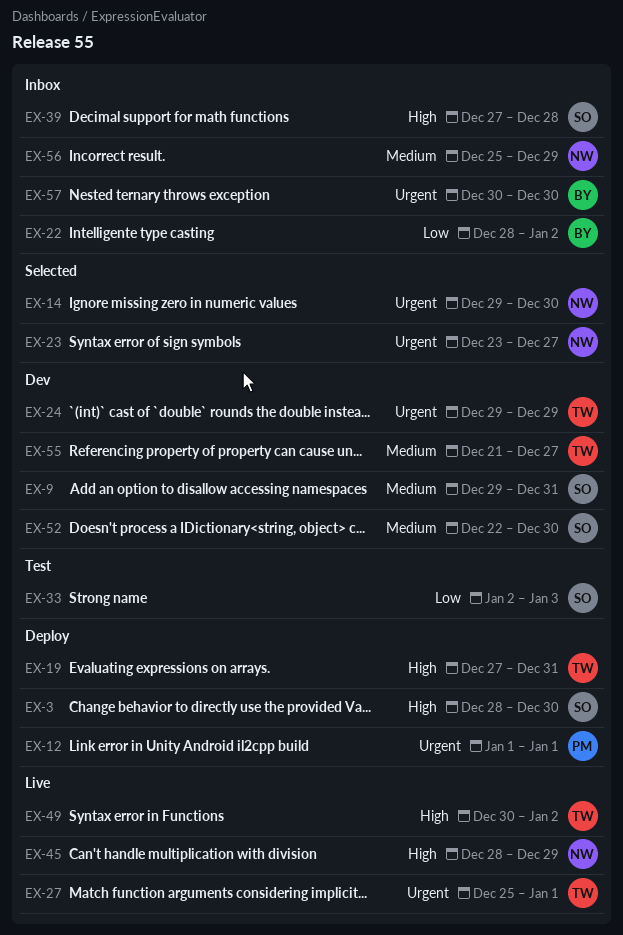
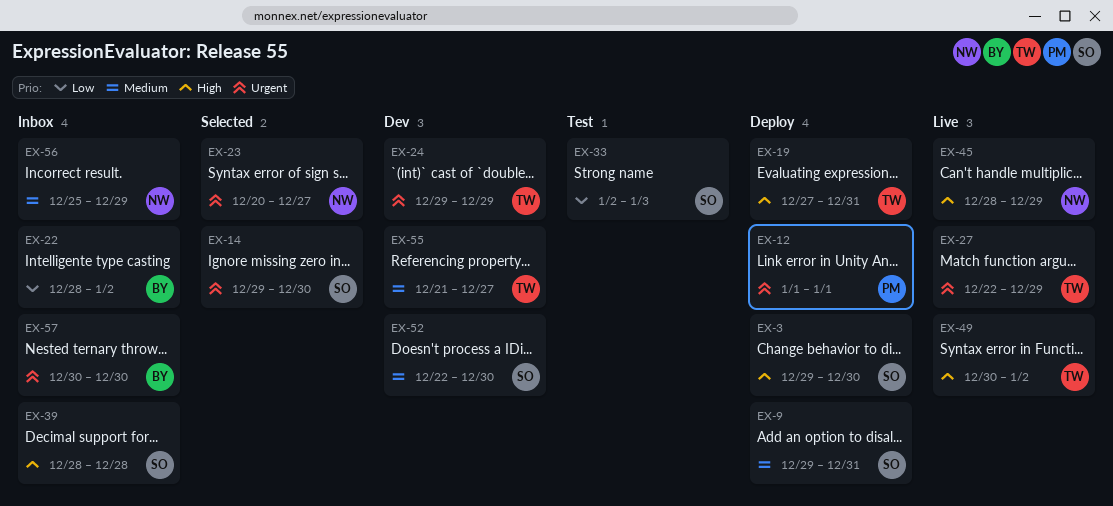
EX-3, start: Dec 28 -> Dec 29
EX-9, status: Dev -> Deploy
EX-14, owner: NW -> SO
EX-23, start: Dec 23 -> Dec 20
EX-27, start: Dec 25 -> Dec 22
EX-27, due: Jan 1 -> Dec 29
EX-39, start: Dec 27 -> Dec 28

